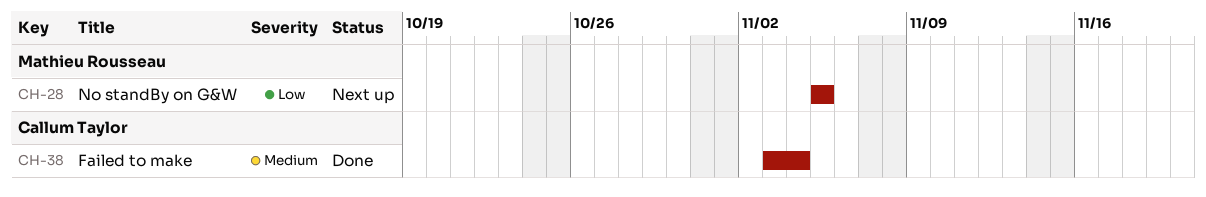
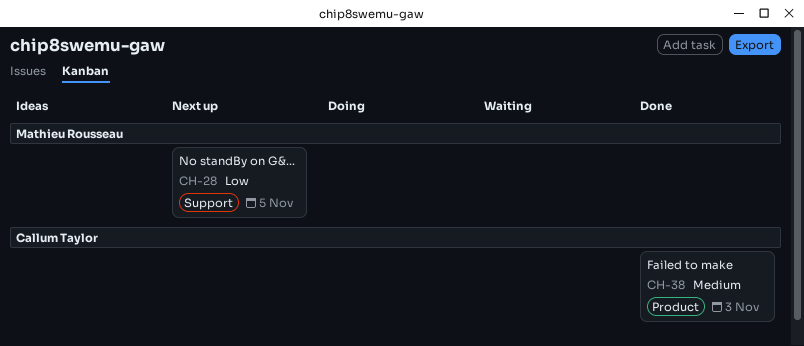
CH-38, due: Nov 4 -> Nov 3

